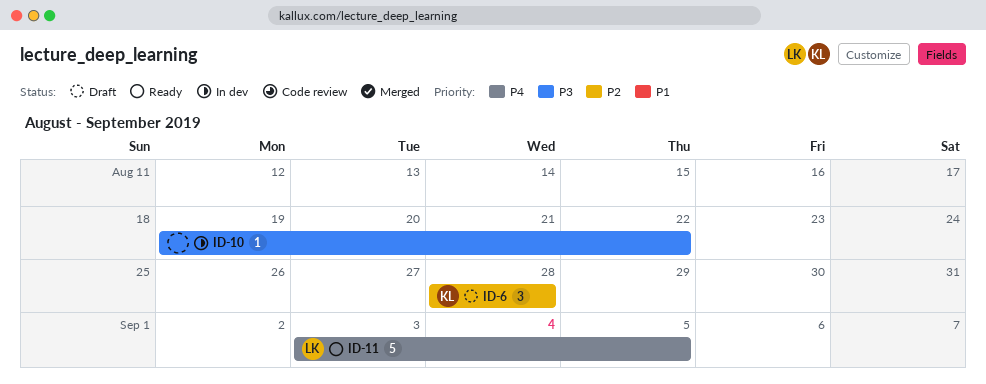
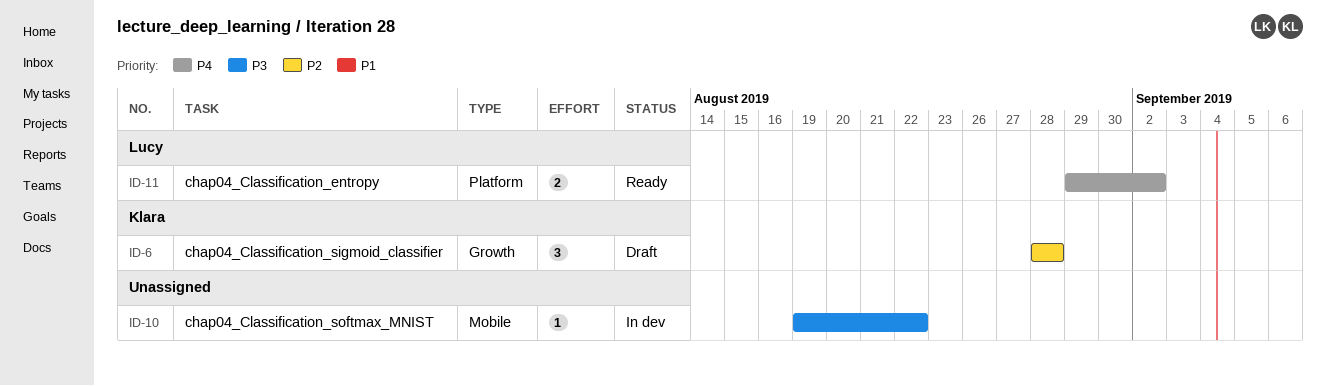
ID-11, estimate: 5 -> 2
ID-11, start: Sep 3 -> Aug 29
ID-11, due: Sep 5 -> Sep 2

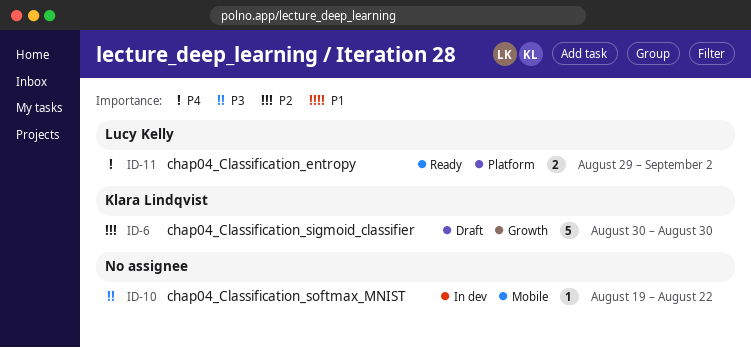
ID-6, estimate: 3 -> 5
ID-6, start: Aug 28 -> Aug 30
ID-6, due: Aug 28 -> Aug 30

